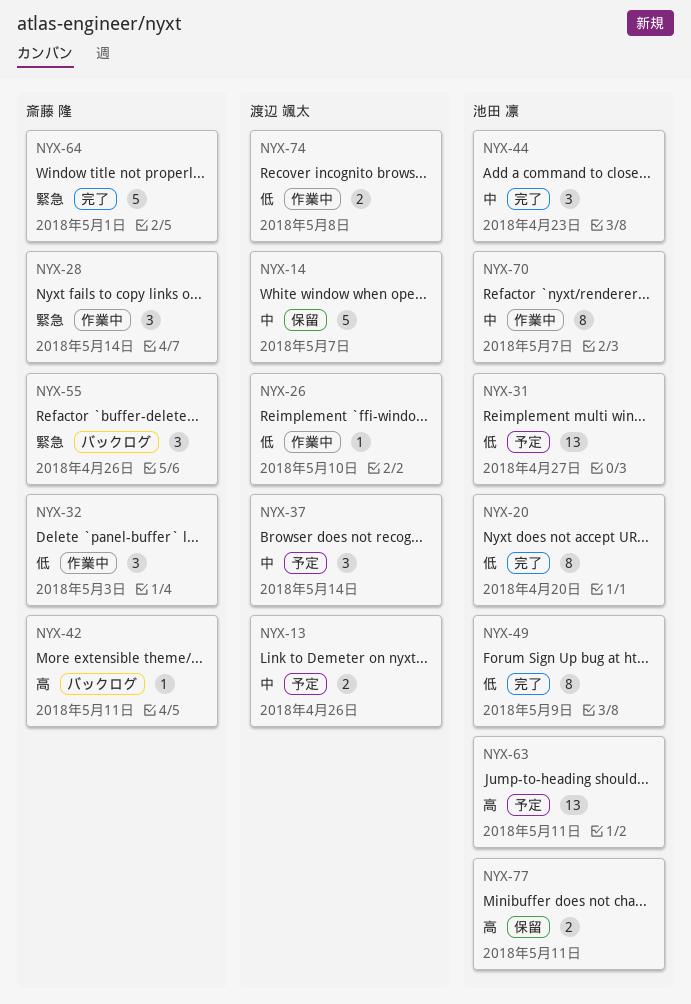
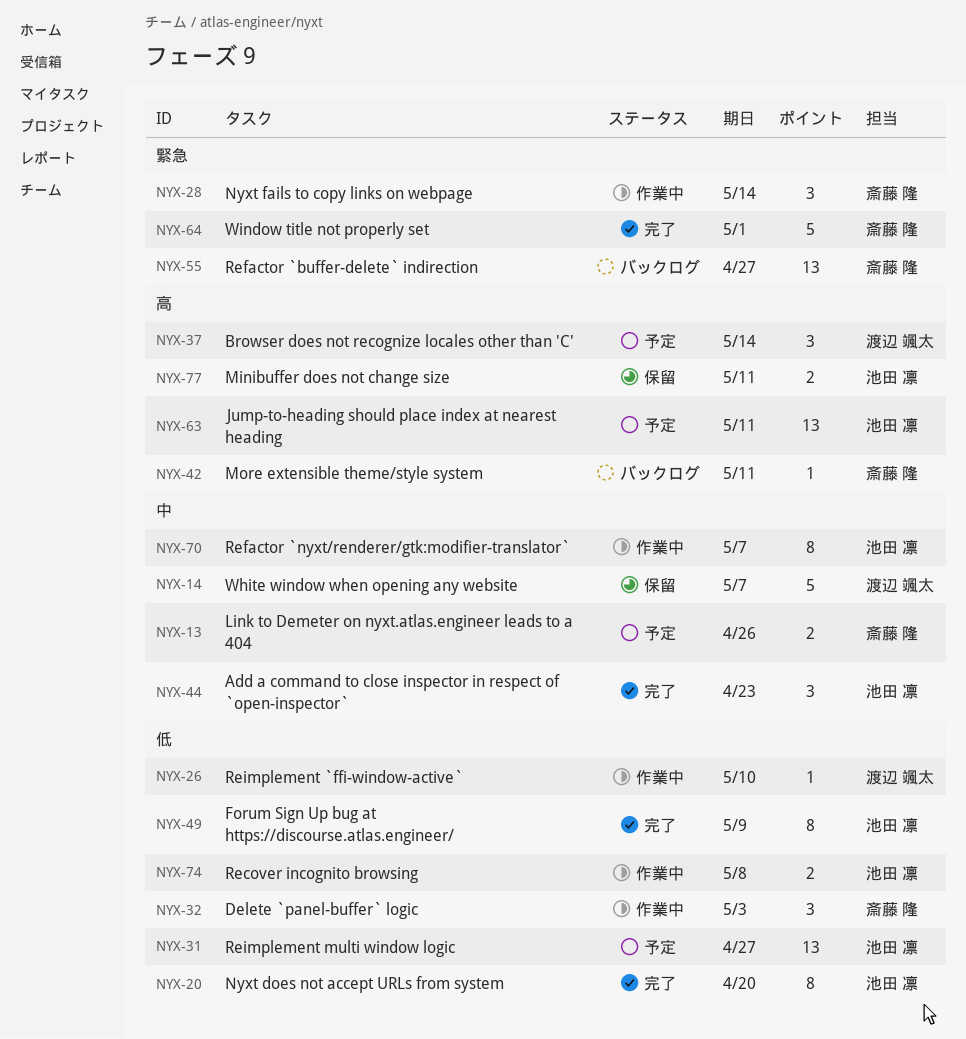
NYX-13, owner: 渡辺 颯太 -> 斎藤 隆
NYX-37, priority: 中 -> 高
NYX-55, estimate: 3 -> 13
NYX-55, due: Apr 26 -> Apr 27
NYX-74, owner: 渡辺 颯太 -> 池田 凛

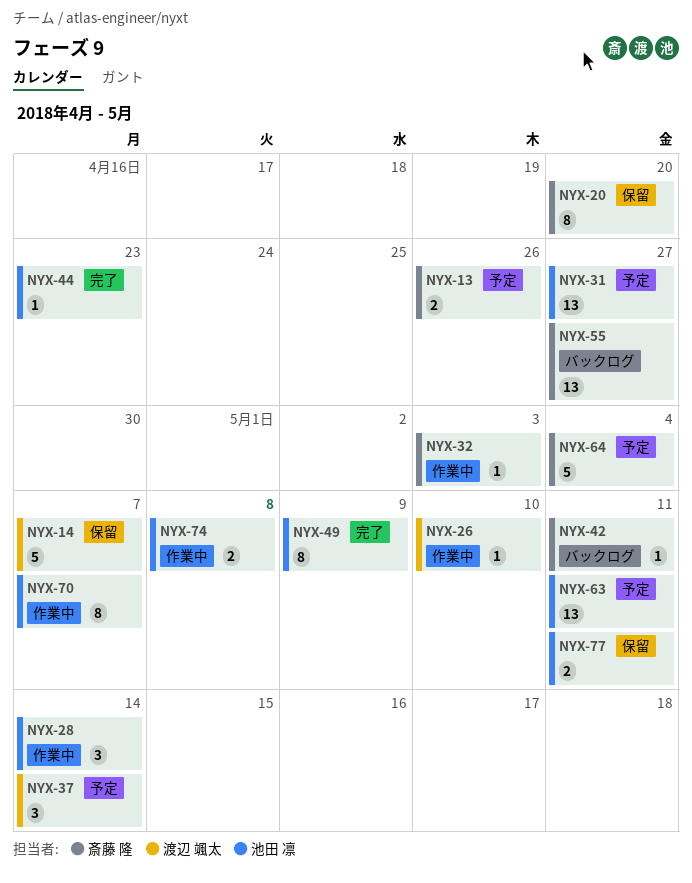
NYX-20, status: 完了 -> 保留
NYX-20, owner: 池田 凛 -> 斎藤 隆
NYX-28, owner: 斎藤 隆 -> 池田 凛
NYX-32, estimate: 3 -> 1
NYX-44, estimate: 3 -> 1
NYX-64, status: 完了 -> 予定
NYX-64, due: May 1 -> May 4

